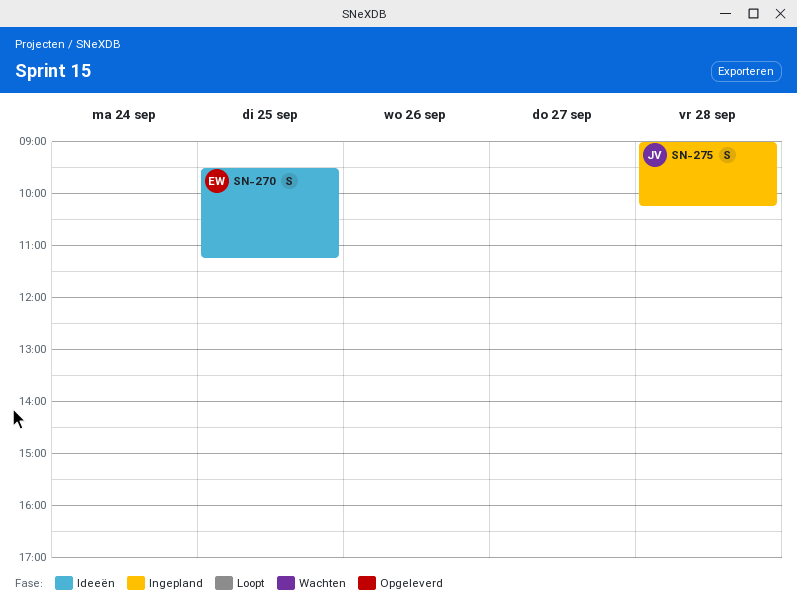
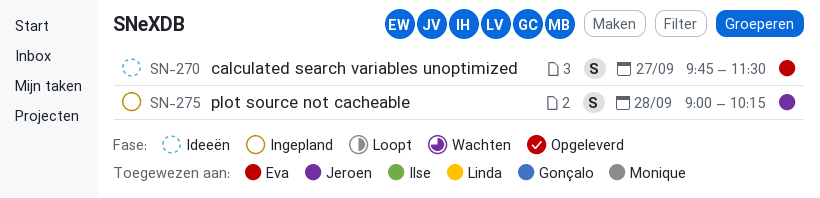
SN-270, day: Sep 25 -> Sep 27
SN-270, begins: 09:30 -> 09:45
SN-270, ends: 11:15 -> 11:30

